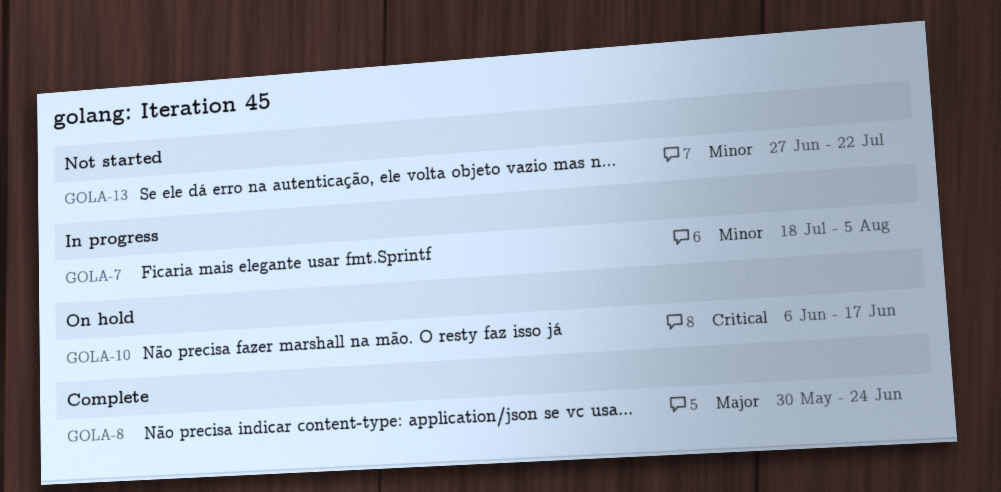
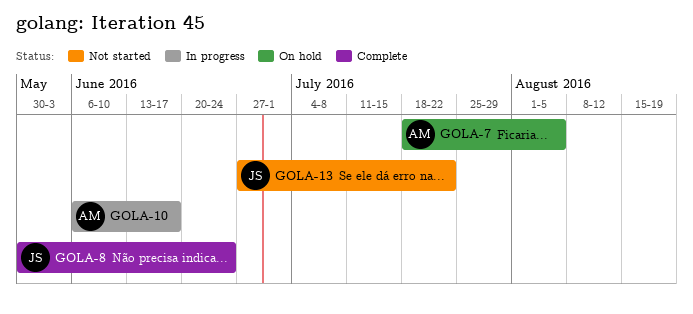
GOLA-7, status: In progress -> On hold
GOLA-10, status: On hold -> In progress

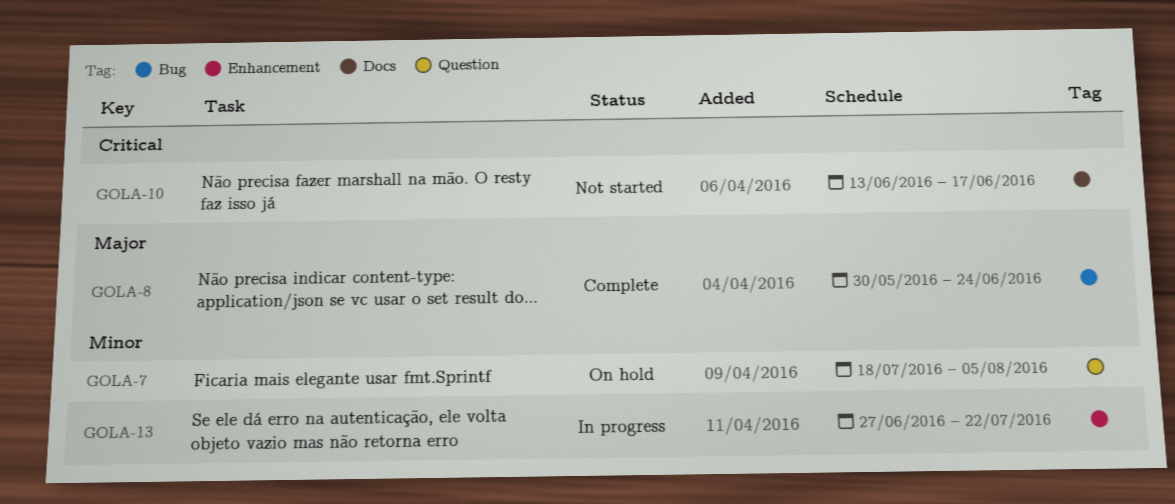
GOLA-10, status: In progress -> Not started
GOLA-10, start: Jun 6 -> Jun 13
GOLA-13, status: Not started -> In progress

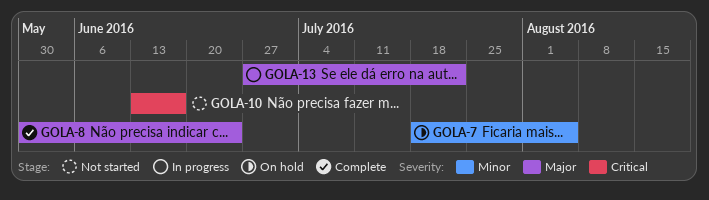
GOLA-13, priority: Minor -> Major

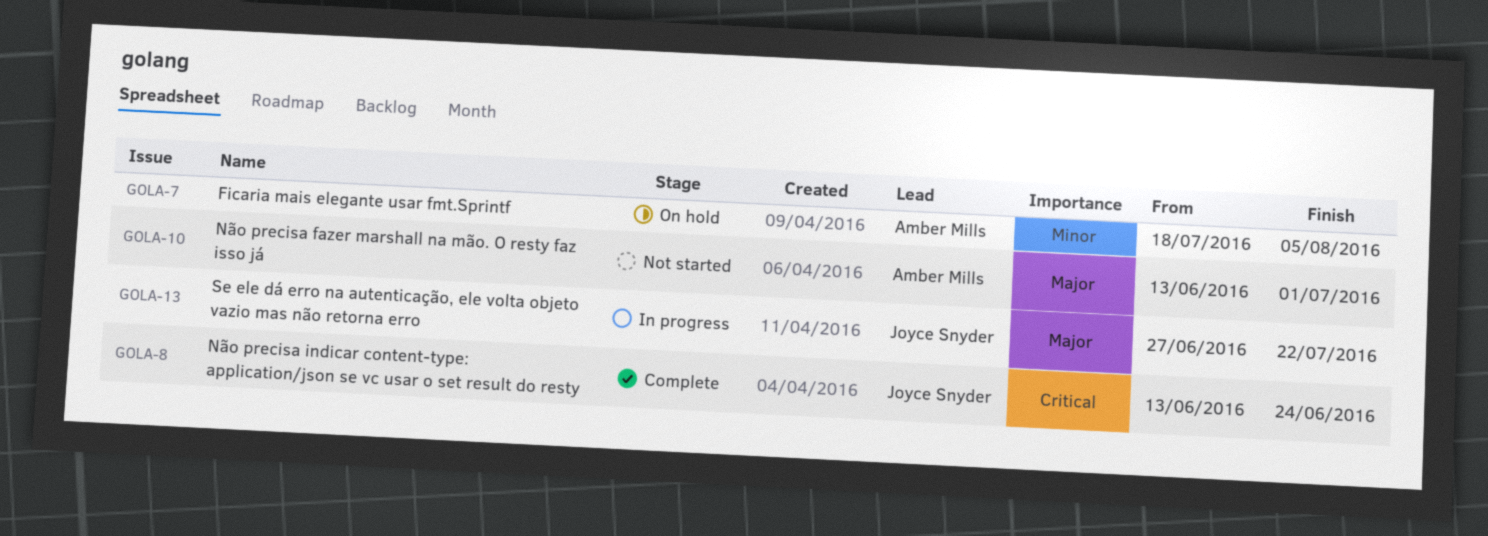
GOLA-8, priority: Major -> Critical
GOLA-8, start: May 30 -> Jun 13
GOLA-10, priority: Critical -> Major
GOLA-10, due: Jun 17 -> Jul 1

